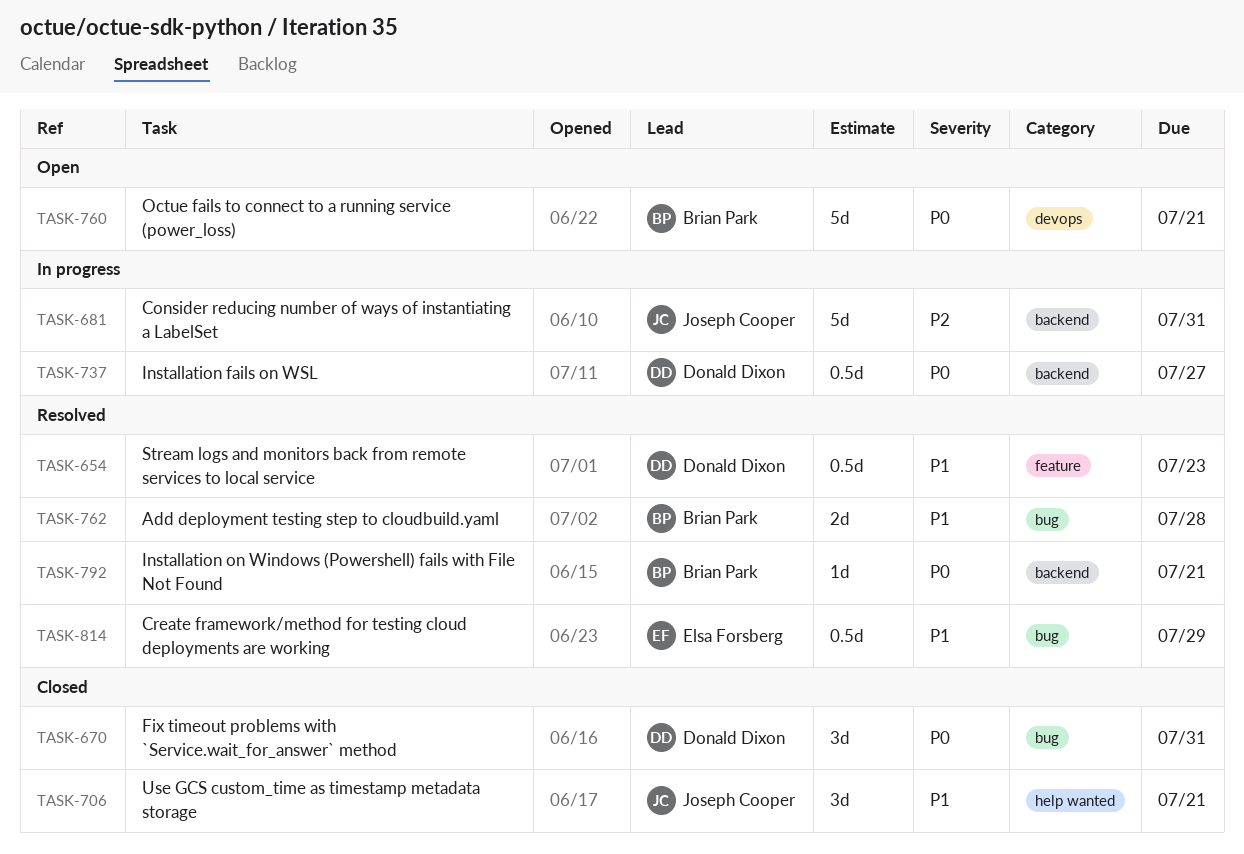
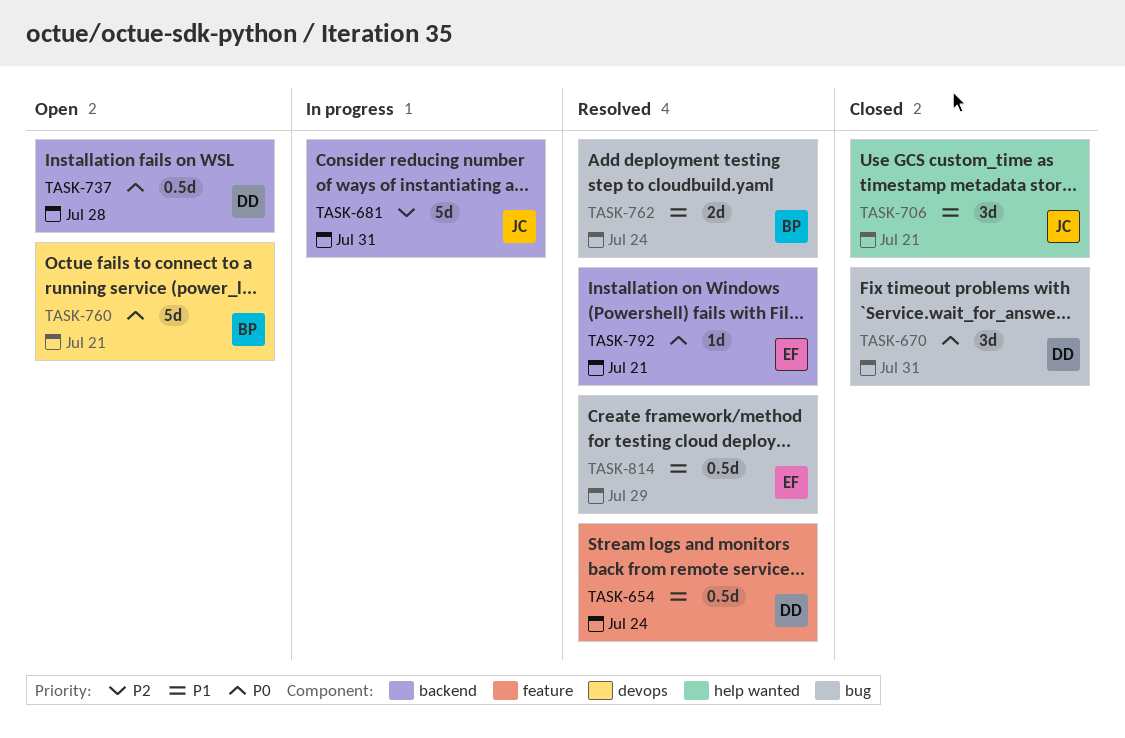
TASK-654, due: Jul 23 -> Jul 24
TASK-737, status: In progress -> Open
TASK-737, due: Jul 27 -> Jul 28
TASK-762, due: Jul 28 -> Jul 24
TASK-792, owner: Brian Park -> Elsa Forsberg

